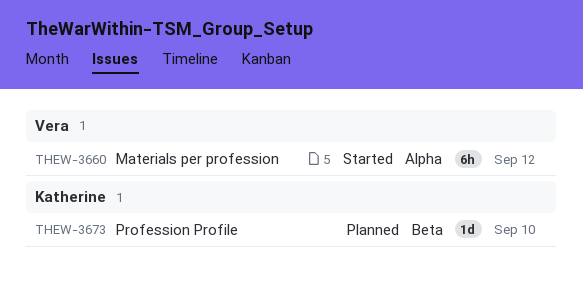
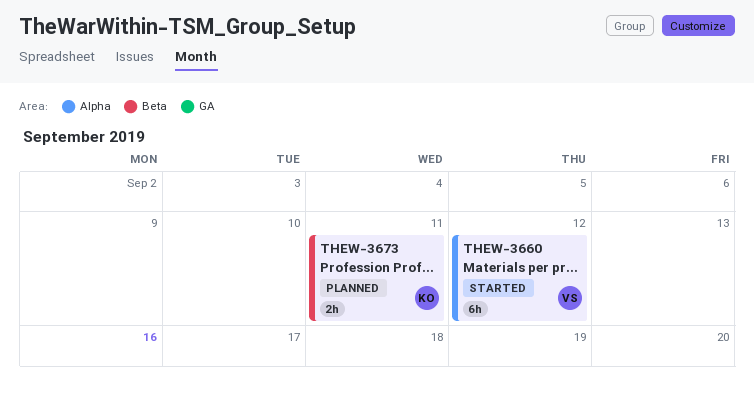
THEW-3673, estimate: 1d -> 2h
THEW-3673, due: Sep 10 -> Sep 11

